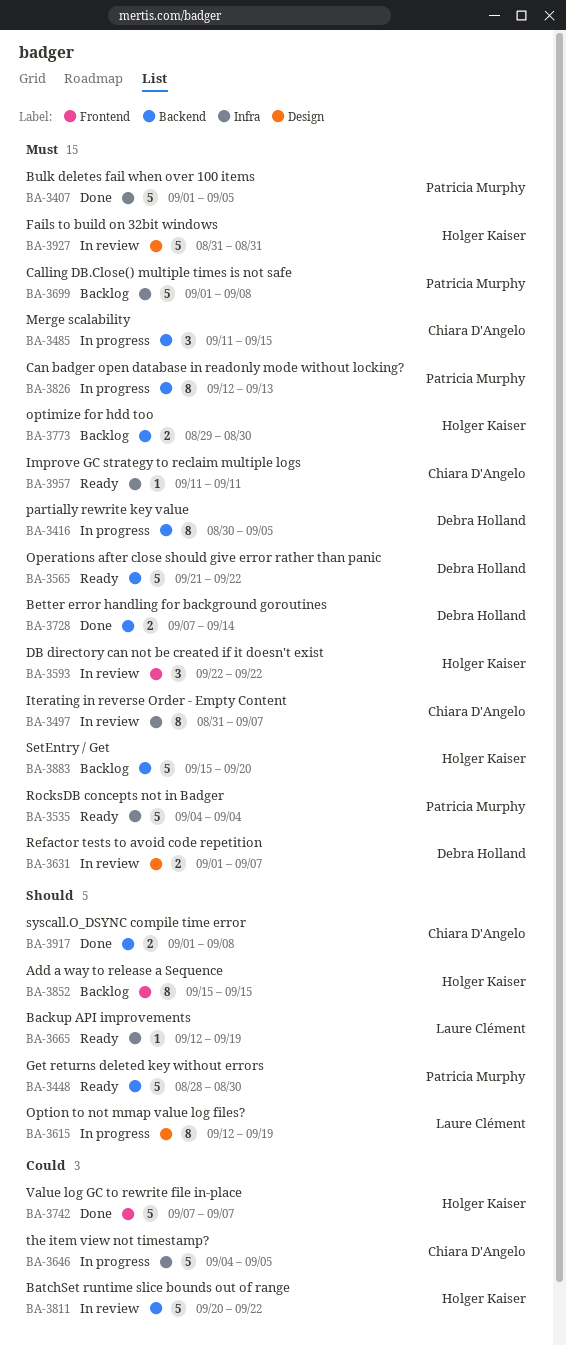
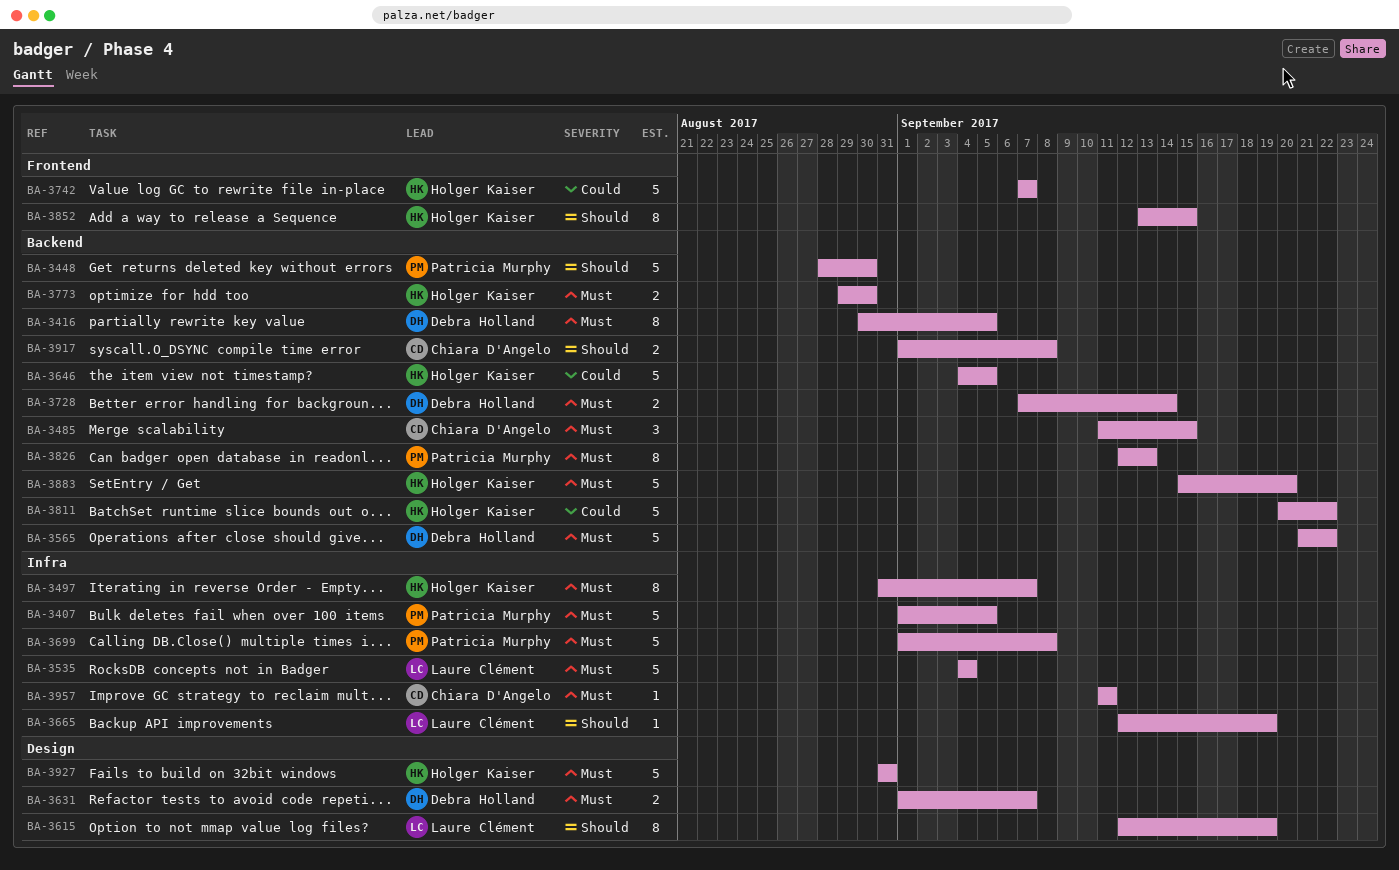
BA-3497, owner: Chiara D'Angelo -> Holger Kaiser
BA-3535, owner: Patricia Murphy -> Laure Clément
BA-3593: present -> none
BA-3646, owner: Chiara D'Angelo -> Holger Kaiser
BA-3646, label: Infra -> Backend
BA-3852, start: Sep 15 -> Sep 13

